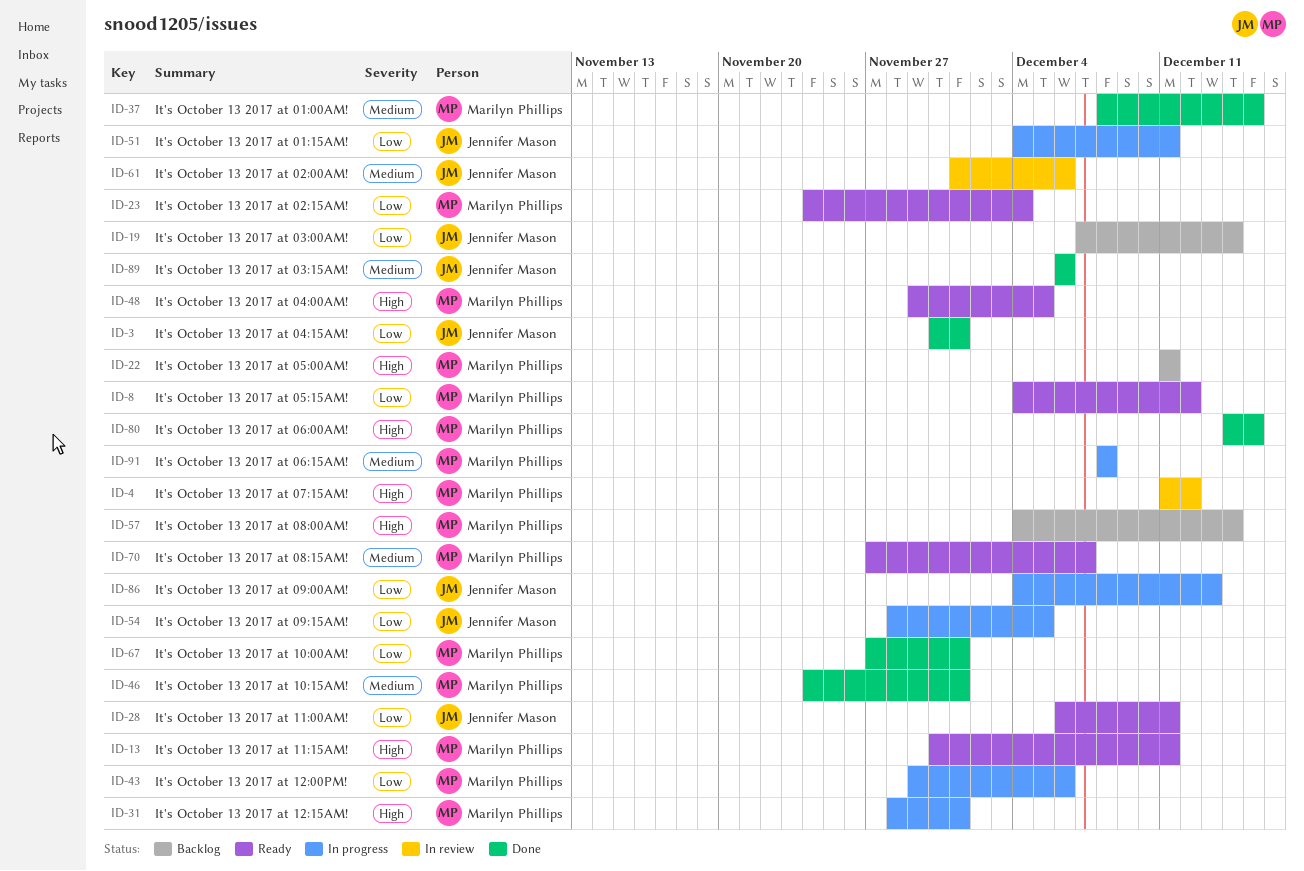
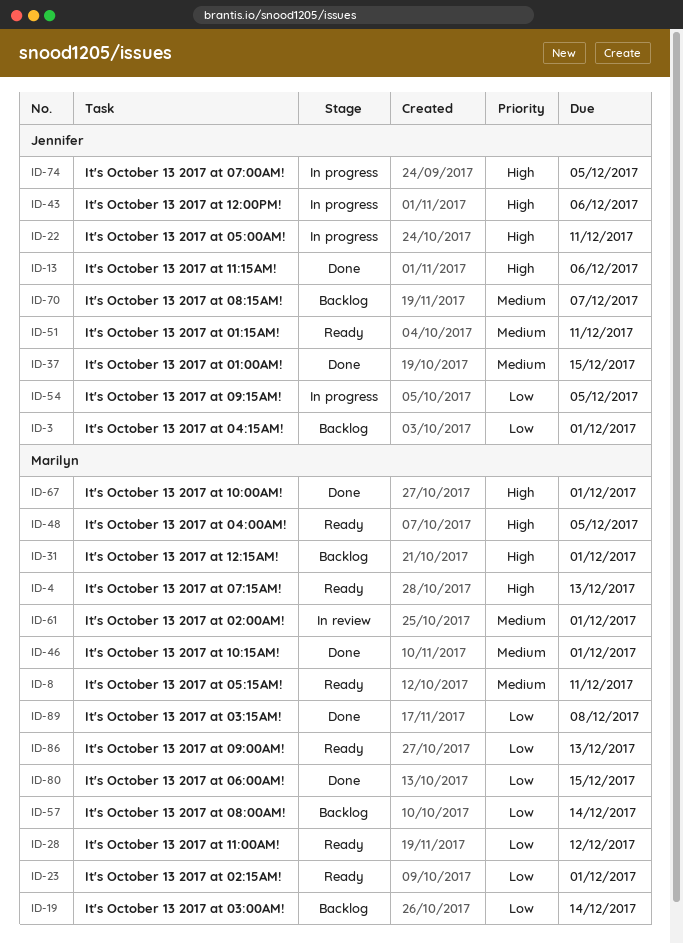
ID-3, status: Done -> Backlog
ID-4, status: In review -> Ready
ID-4, due: Dec 12 -> Dec 13
ID-8, priority: Low -> Medium
ID-8, due: Dec 12 -> Dec 11
ID-13, status: Ready -> Done
ID-13, owner: Marilyn Phillips -> Jennifer Mason
ID-13, due: Dec 11 -> Dec 6
ID-19, owner: Jennifer Mason -> Marilyn Phillips
ID-22, status: Backlog -> In progress
ID-22, owner: Marilyn Phillips -> Jennifer Mason
ID-23, due: Dec 4 -> Dec 1
ID-28, owner: Jennifer Mason -> Marilyn Phillips
ID-28, due: Dec 11 -> Dec 12
ID-31, status: In progress -> Backlog
ID-37, owner: Marilyn Phillips -> Jennifer Mason
ID-43, owner: Marilyn Phillips -> Jennifer Mason
ID-43, priority: Low -> High
ID-51, status: In progress -> Ready
ID-51, priority: Low -> Medium
ID-57, priority: High -> Low
ID-61, owner: Jennifer Mason -> Marilyn Phillips
ID-61, due: Dec 6 -> Dec 1
ID-67, priority: Low -> High
ID-70, status: Ready -> Backlog
ID-70, owner: Marilyn Phillips -> Jennifer Mason
ID-74: none -> present
ID-80, priority: High -> Low
ID-86, status: In progress -> Ready
ID-86, owner: Jennifer Mason -> Marilyn Phillips
ID-89, owner: Jennifer Mason -> Marilyn Phillips
ID-89, priority: Medium -> Low
ID-89, due: Dec 6 -> Dec 8
ID-91: present -> none

